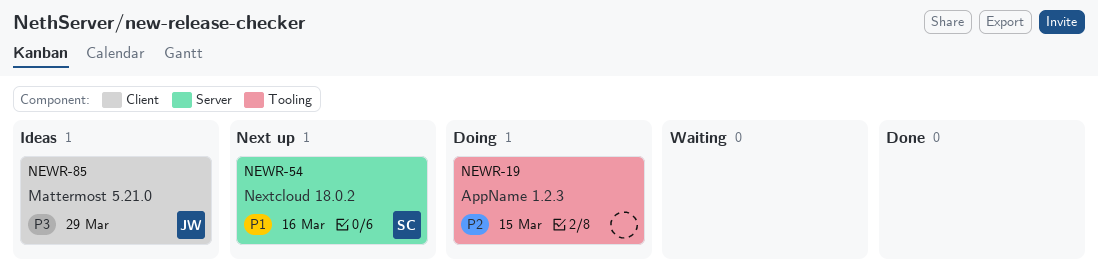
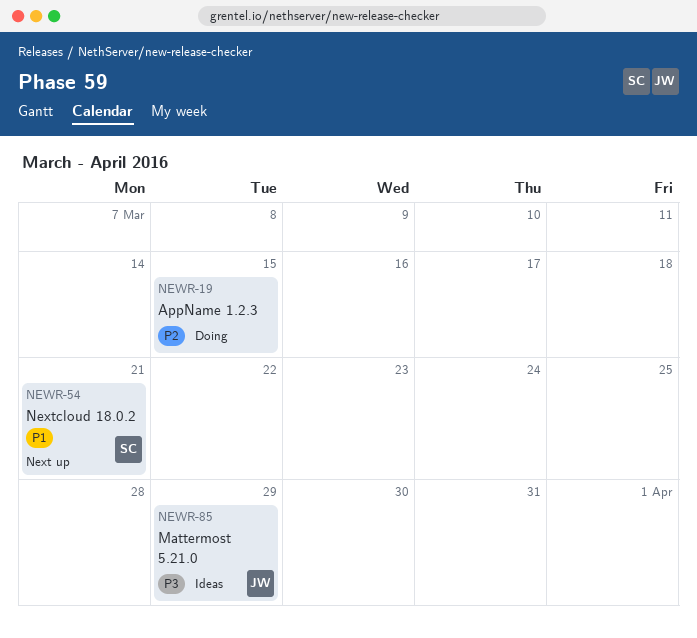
NEWR-54, due: Mar 16 -> Mar 21

